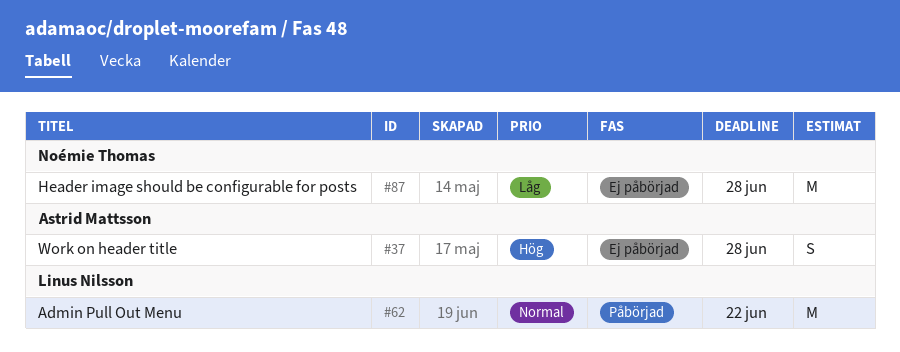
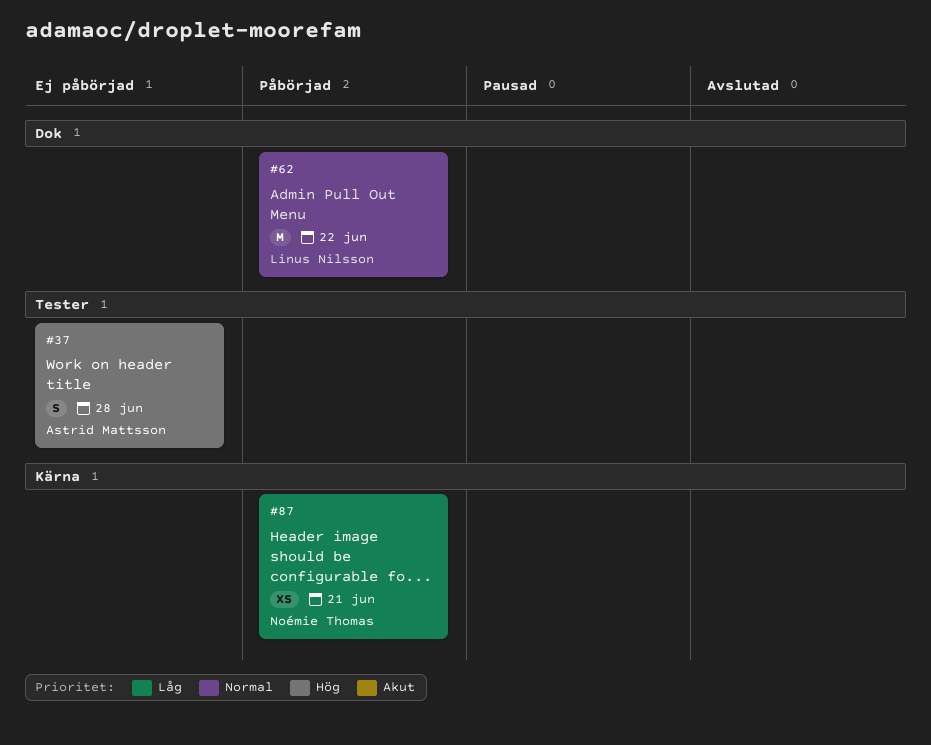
#87, status: Ej påbörjad -> Påbörjad
#87, estimate: M -> XS
#87, due: Jun 28 -> Jun 21

